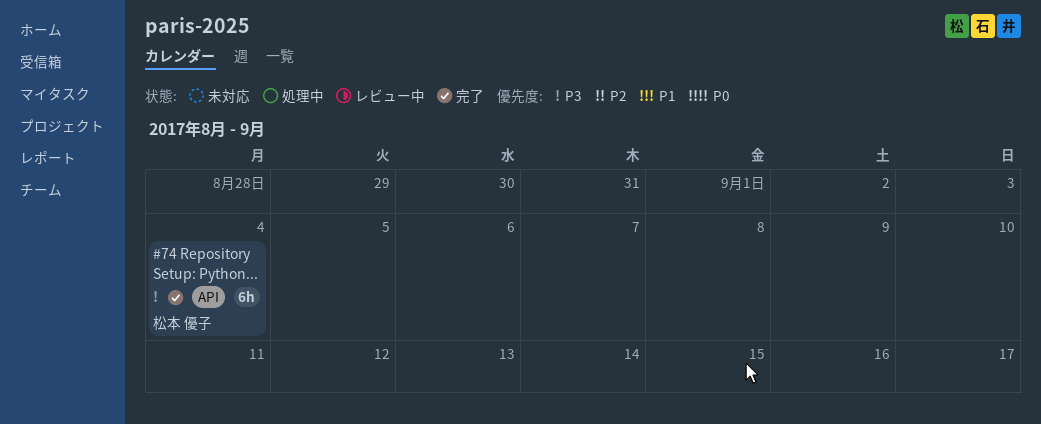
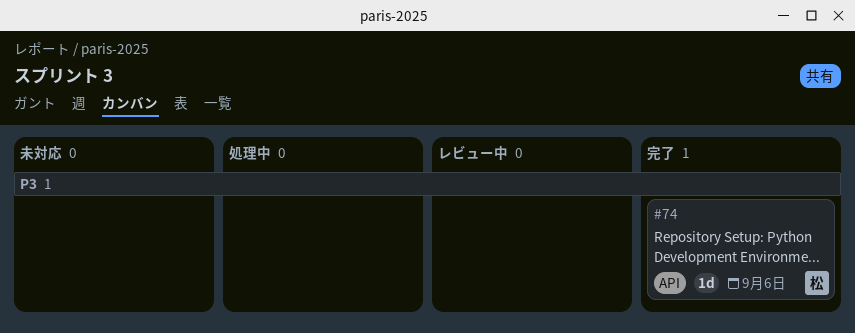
#74, estimate: 6h -> 1d
#74, due: Sep 4 -> Sep 6

